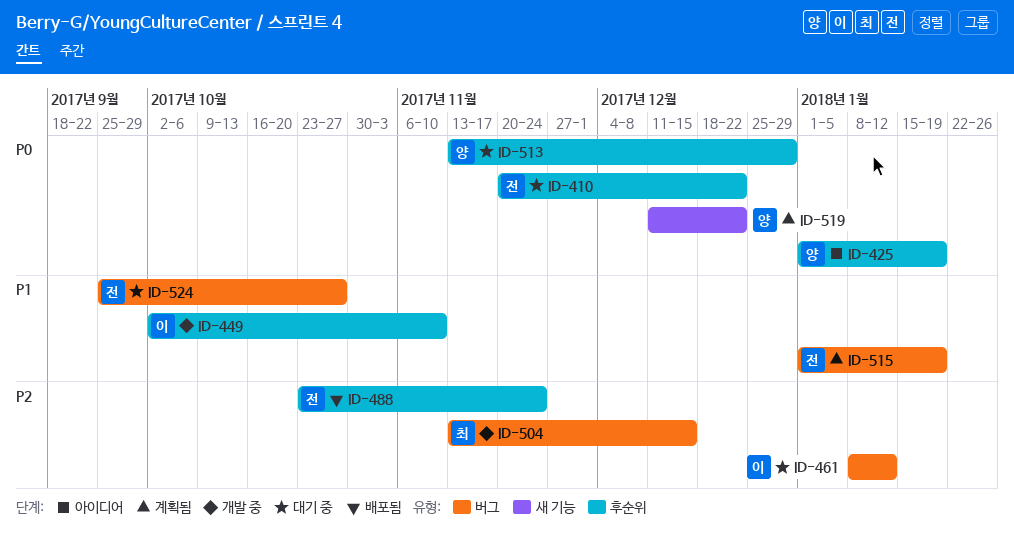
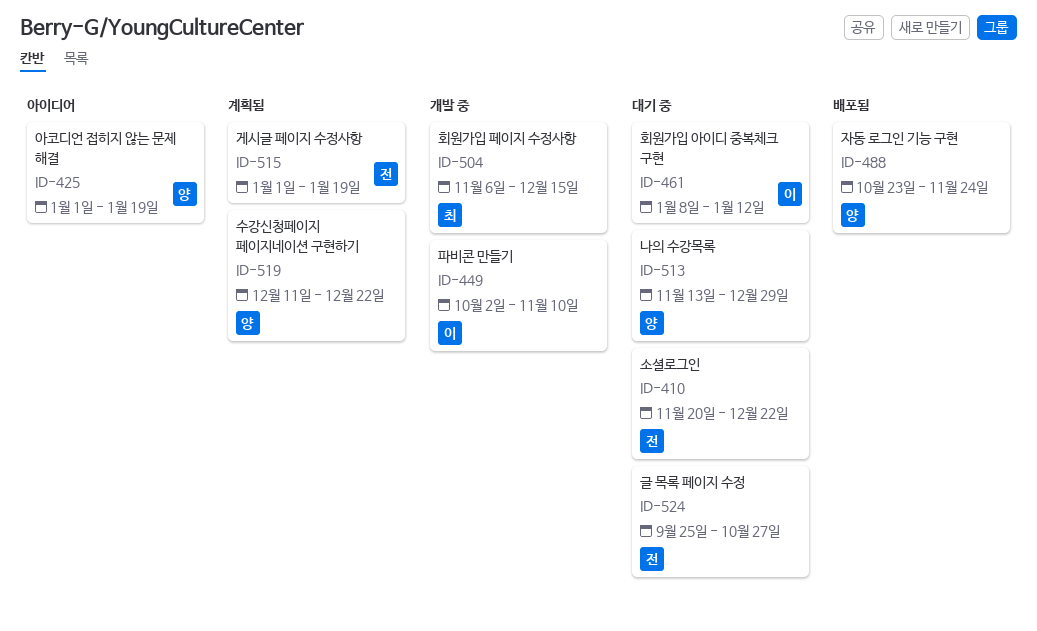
ID-488, owner: 전 -> 양
ID-504, start: Nov 13 -> Nov 6

